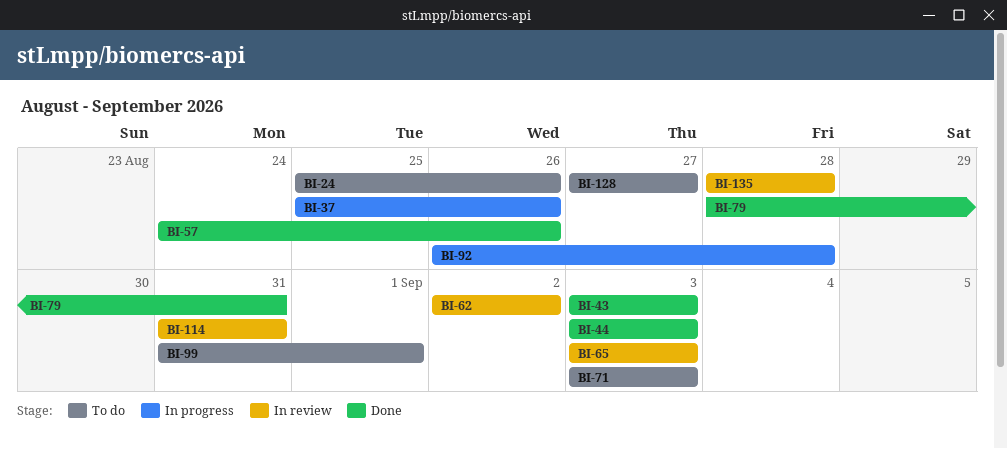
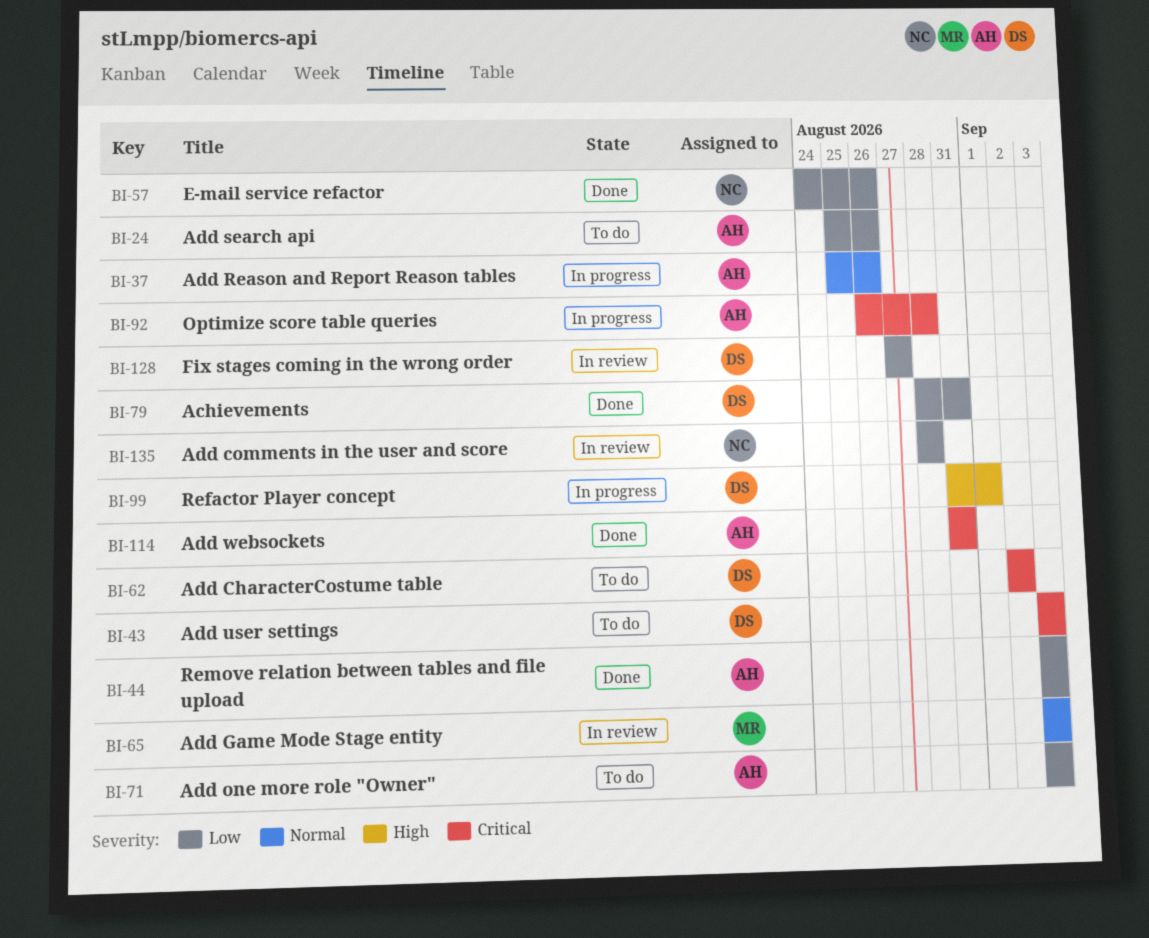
BI-43, status: Done -> To do
BI-62, status: In review -> To do
BI-99, status: To do -> In progress
BI-114, status: In review -> Done
BI-128, status: To do -> In review

